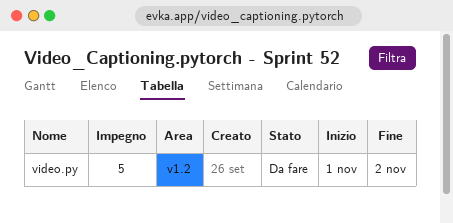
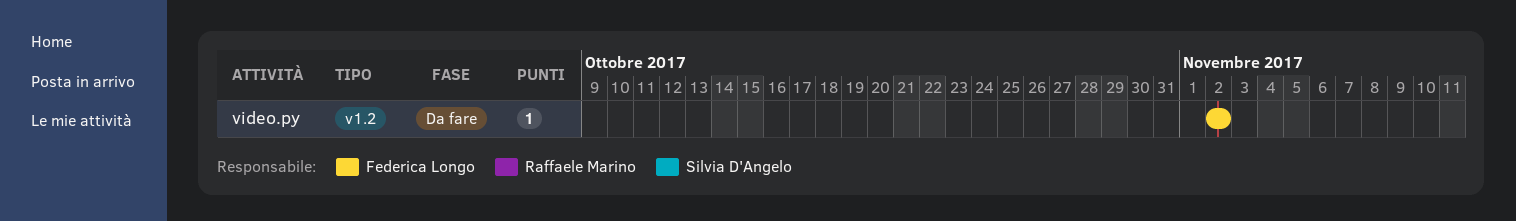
video.py, estimate: 5 -> 1
video.py, start: Nov 1 -> Nov 2

